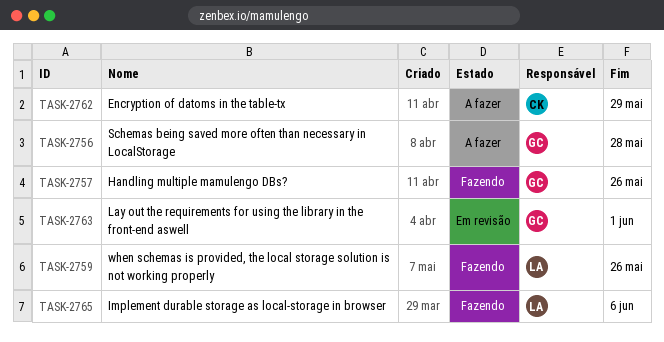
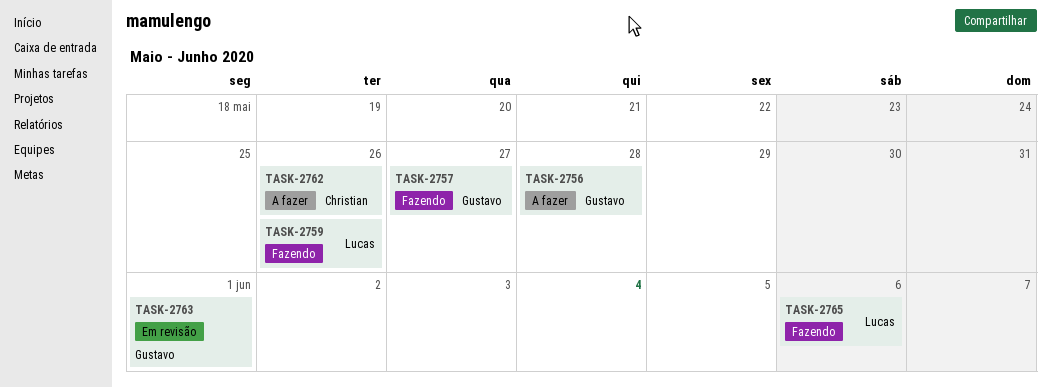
TASK-2757, due: May 26 -> May 27
TASK-2762, due: May 29 -> May 26

